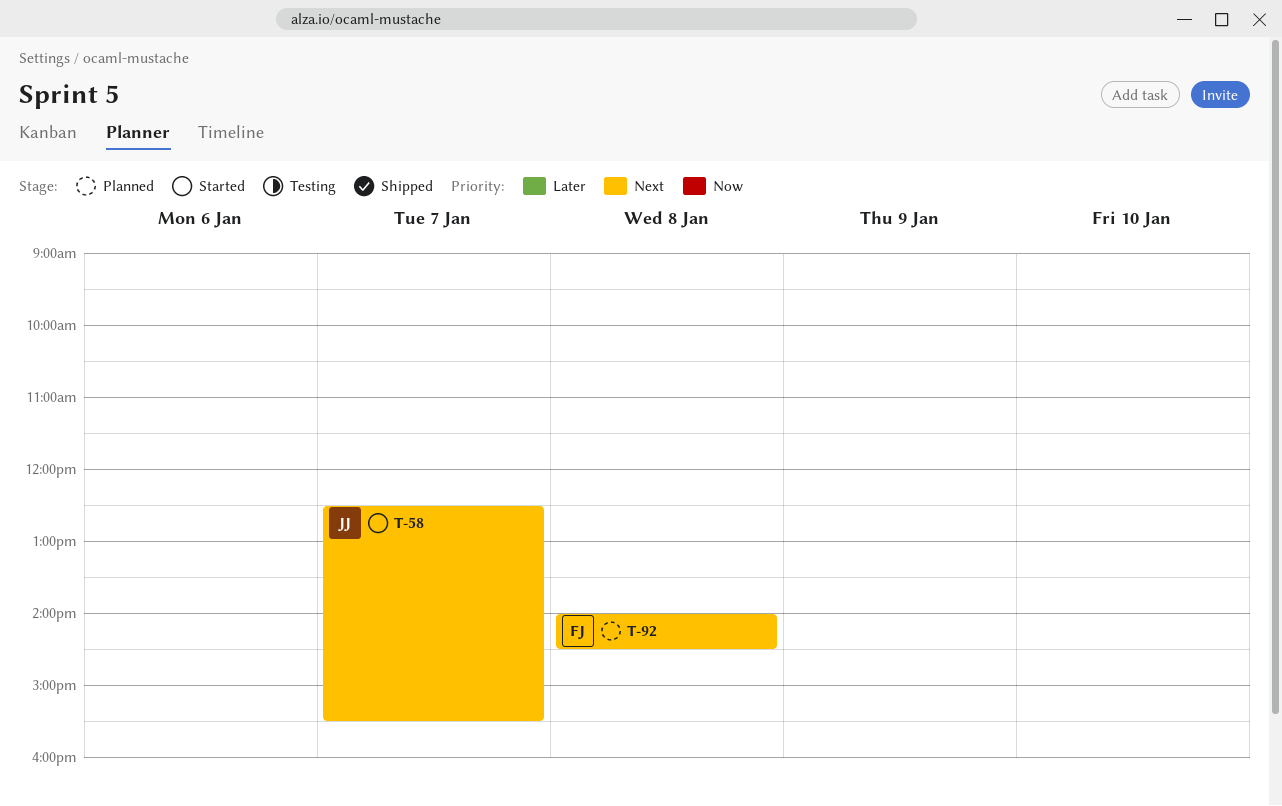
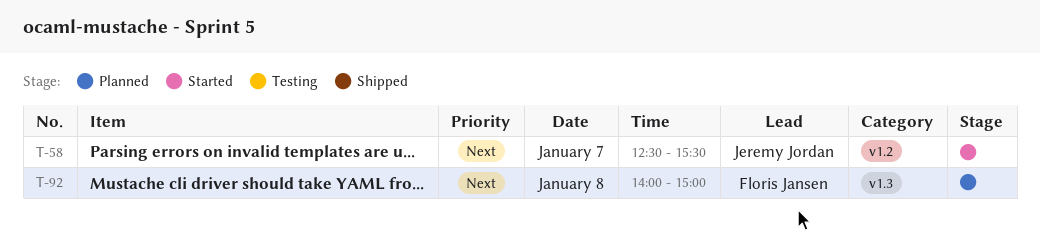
T-92, ends: 14:30 -> 15:00

